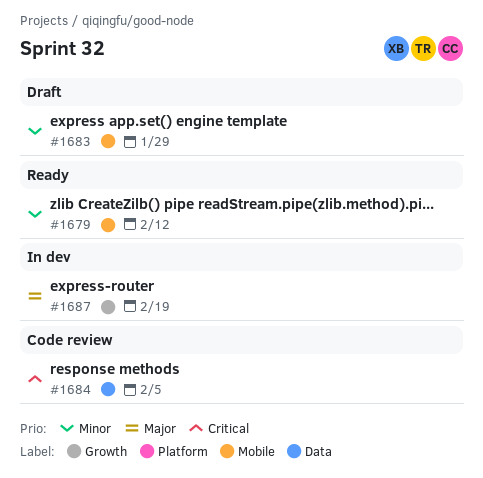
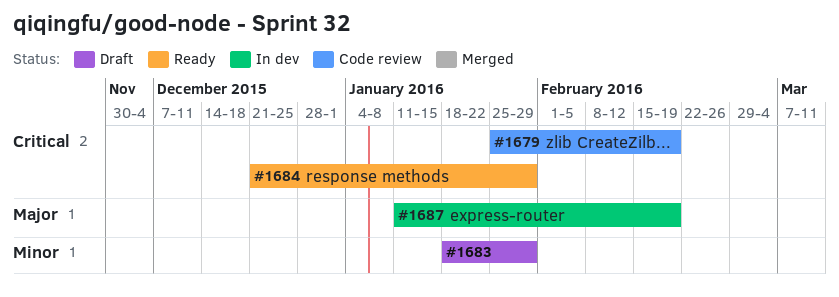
#1679, status: Ready -> Code review
#1679, priority: Minor -> Critical
#1679, due: Feb 12 -> Feb 19
#1684, status: Code review -> Ready
#1684, due: Feb 5 -> Jan 29

